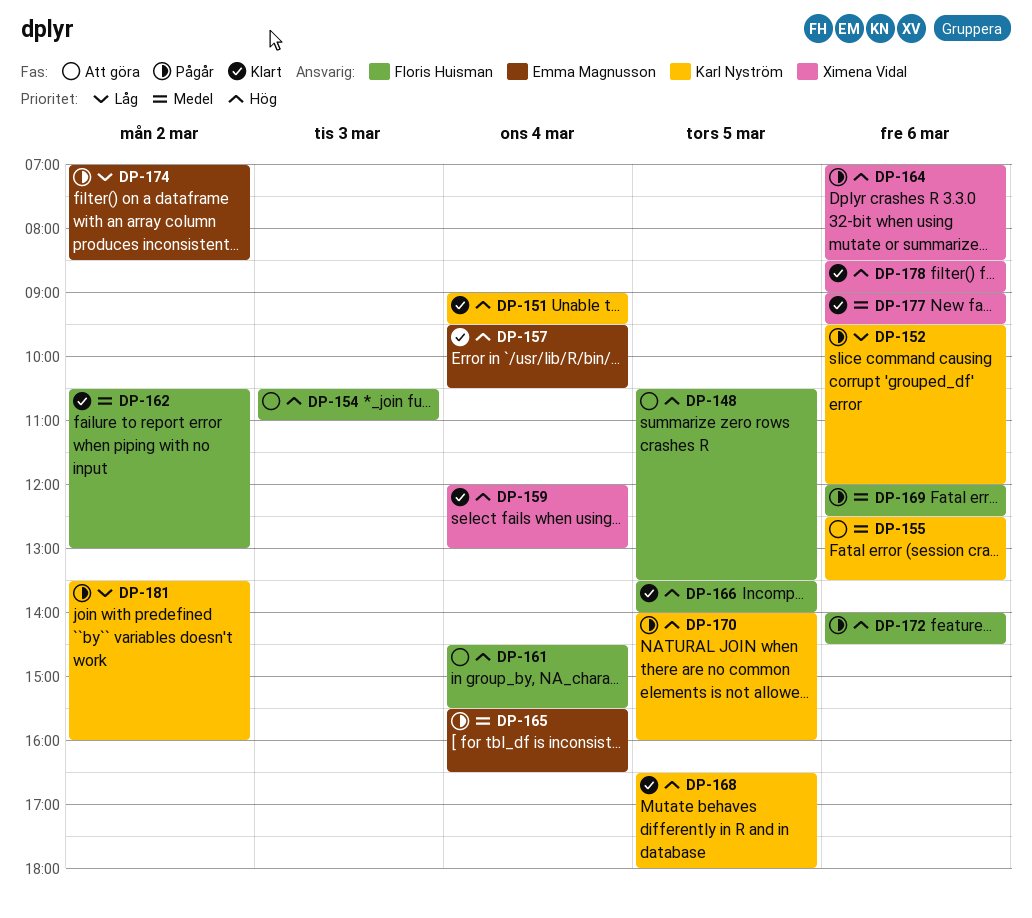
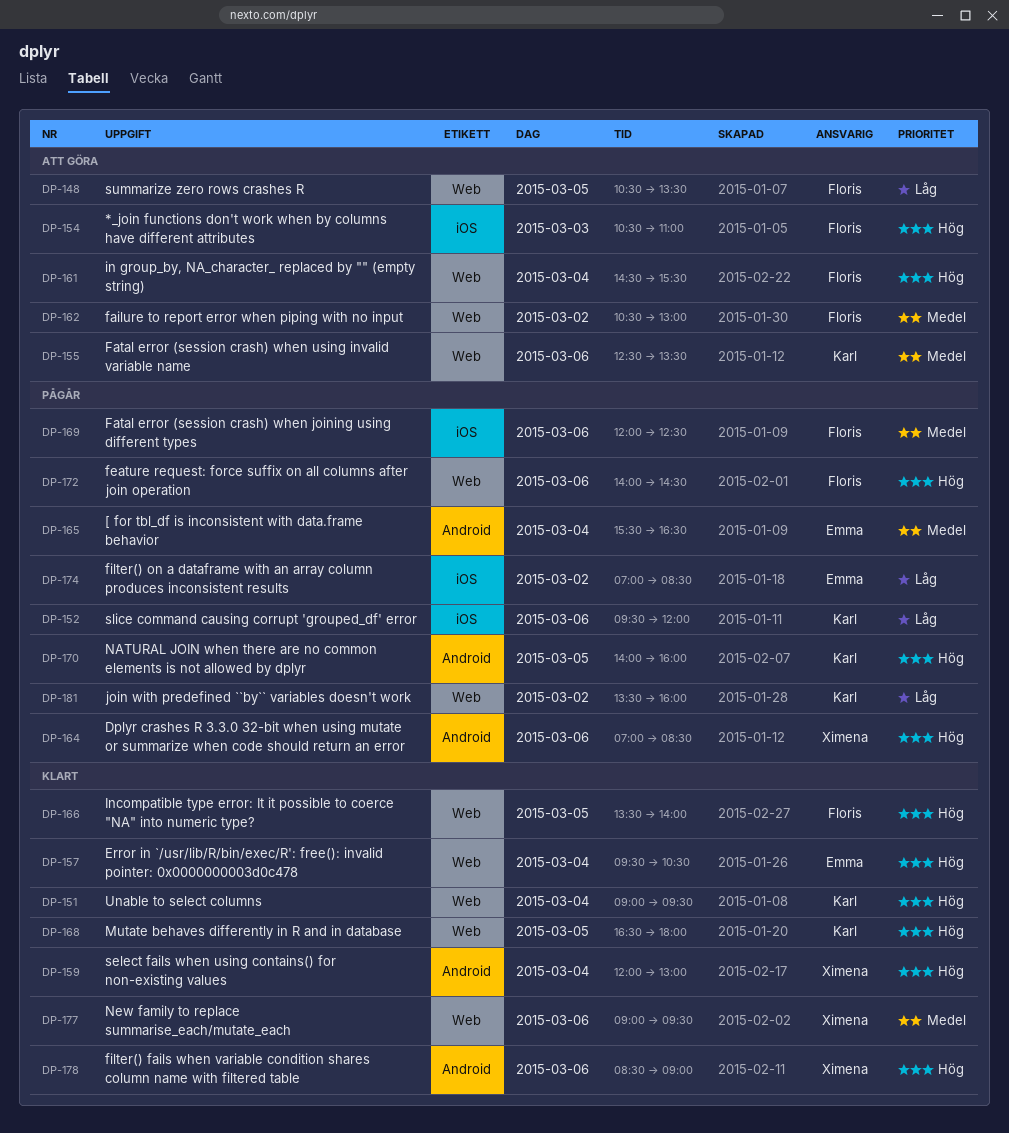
DP-148, priority: Hög -> Låg
DP-162, status: Klart -> Att göra

